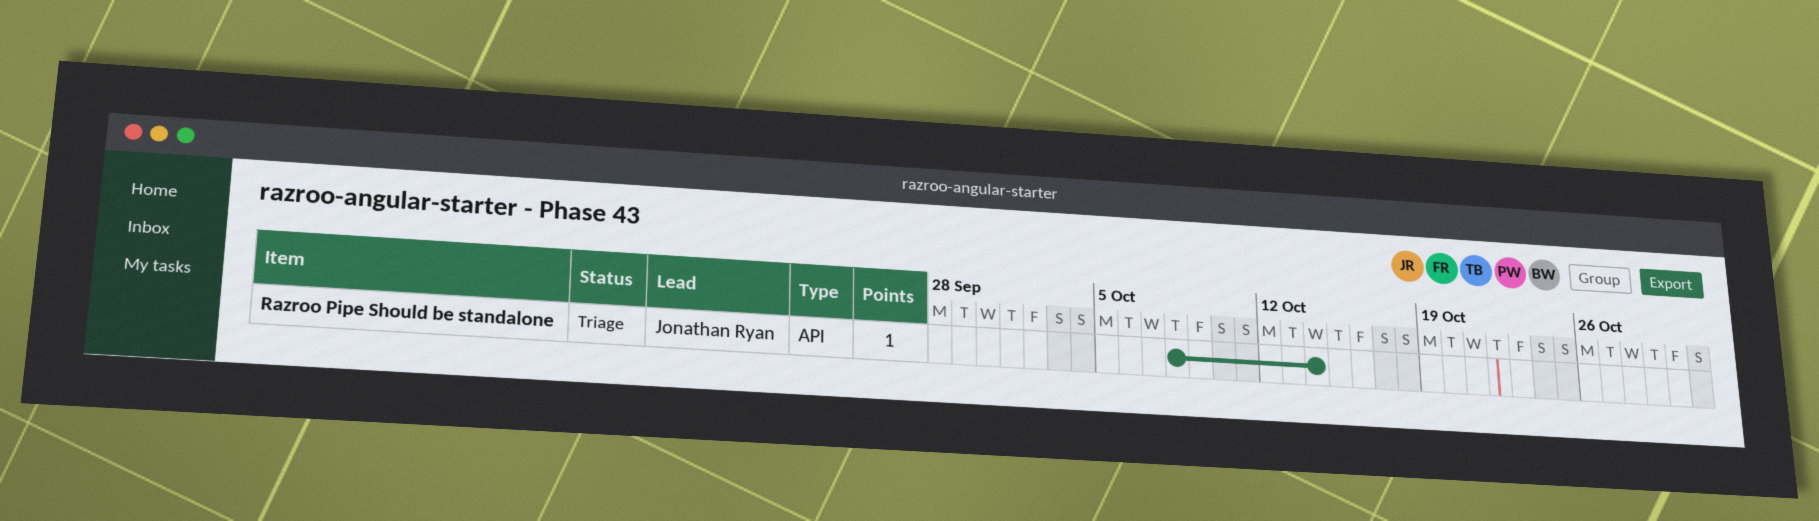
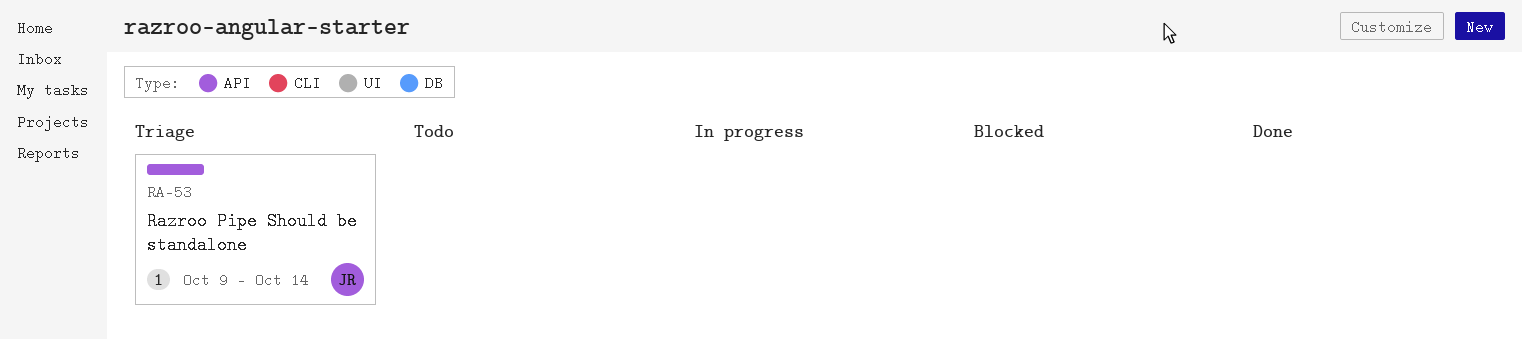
Razroo Pipe Should be standalone, start: Oct 8 -> Oct 9

